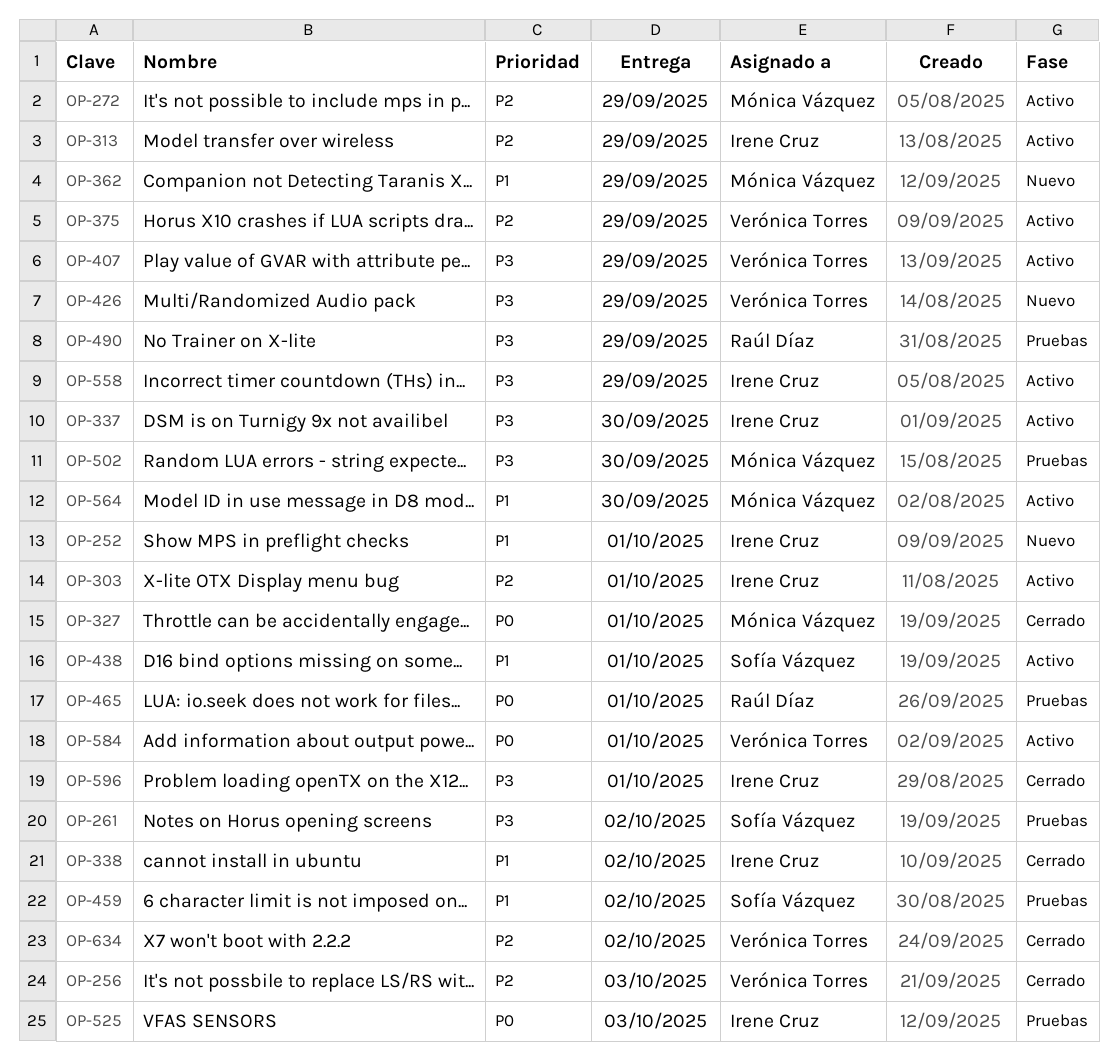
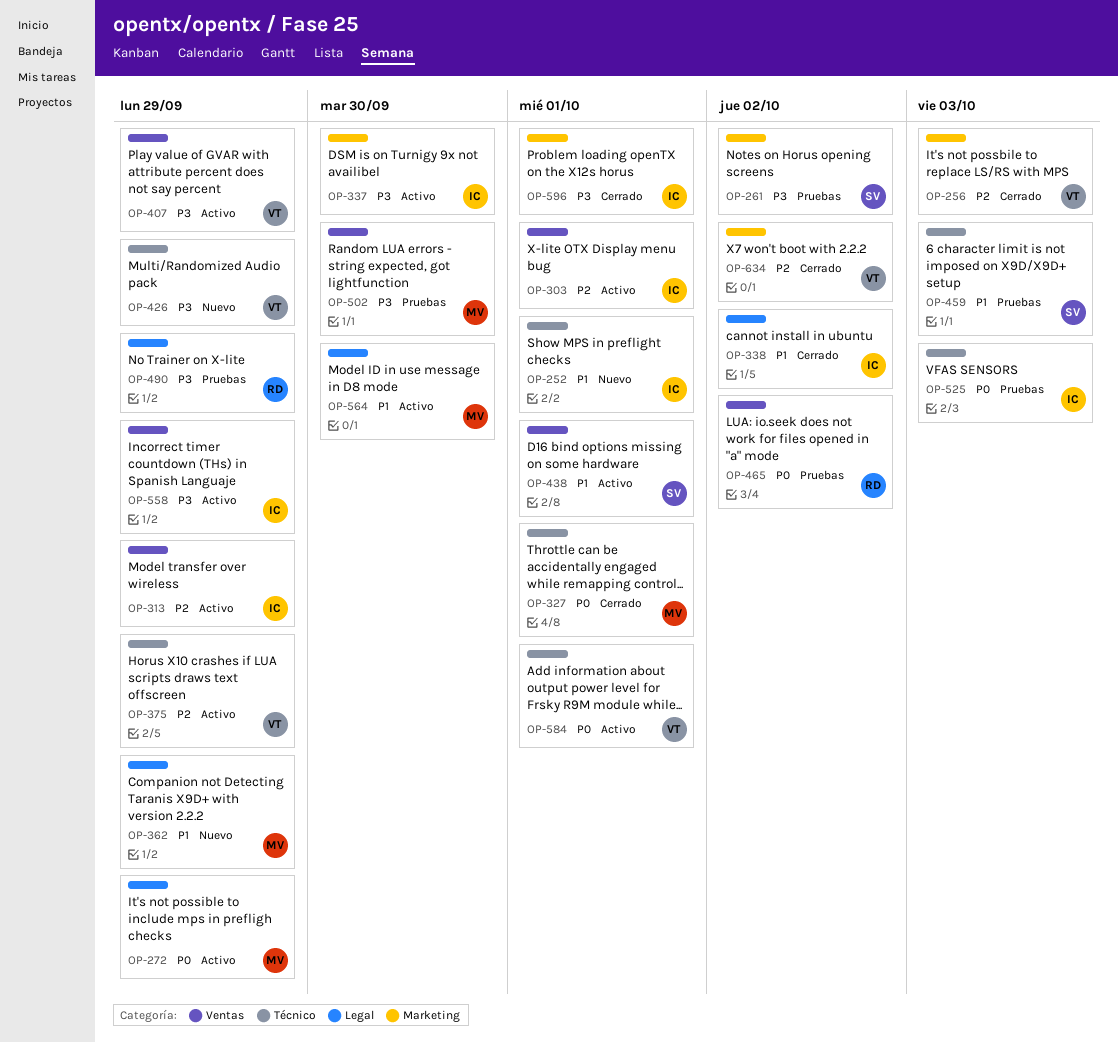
OP-272, priority: P2 -> P0
OP-459, due: Oct 2 -> Oct 3
OP-465, due: Oct 1 -> Oct 2

